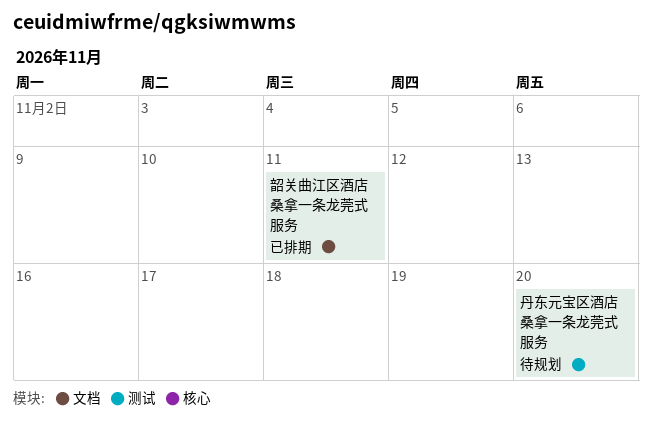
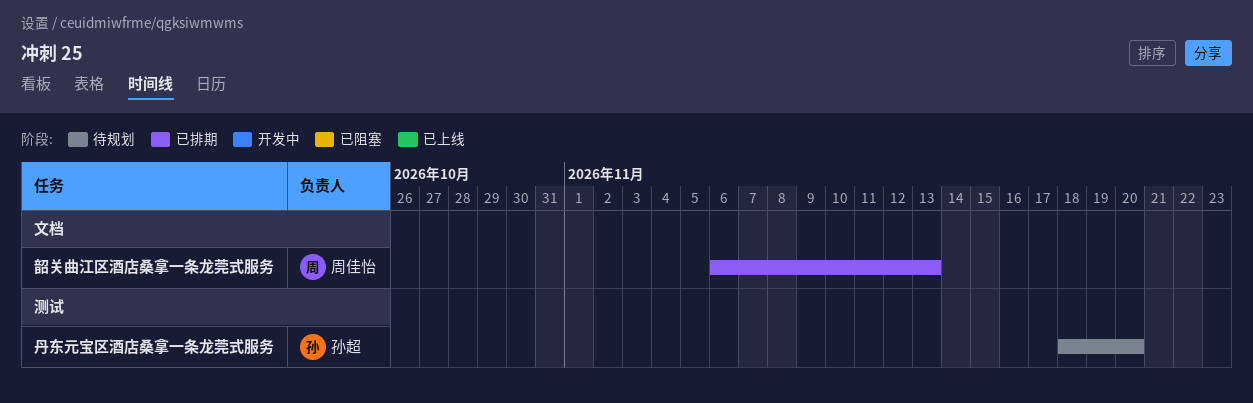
韶关曲江区酒店桑拿一条龙莞式服务, due: Nov 11 -> Nov 13

